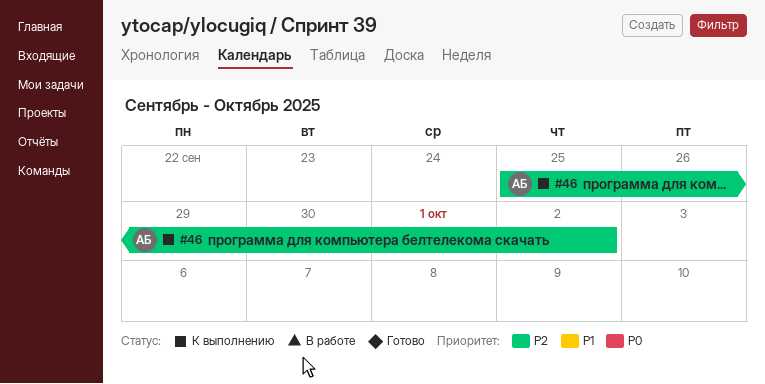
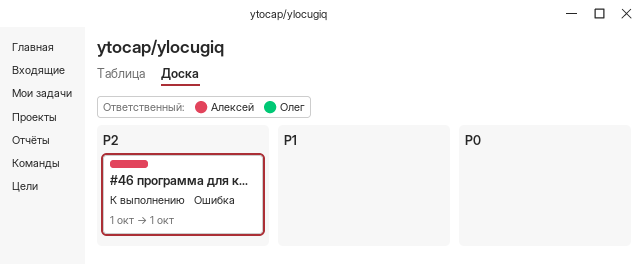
#46, start: Sep 25 -> Oct 1
#46, due: Oct 2 -> Oct 1

